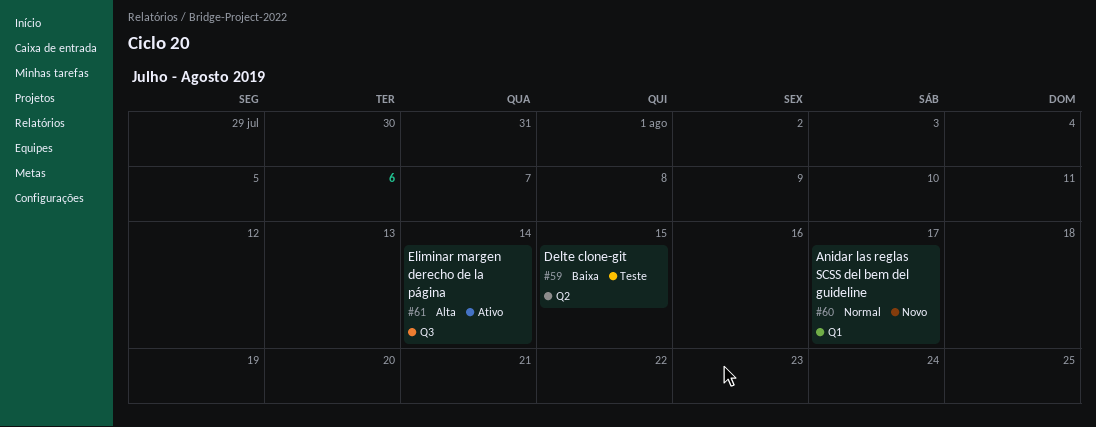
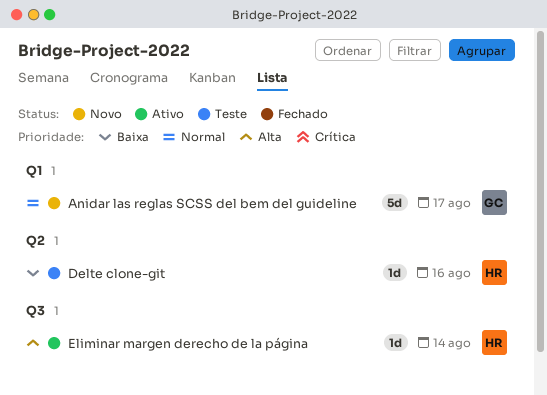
Delte clone-git, due: Aug 15 -> Aug 16

